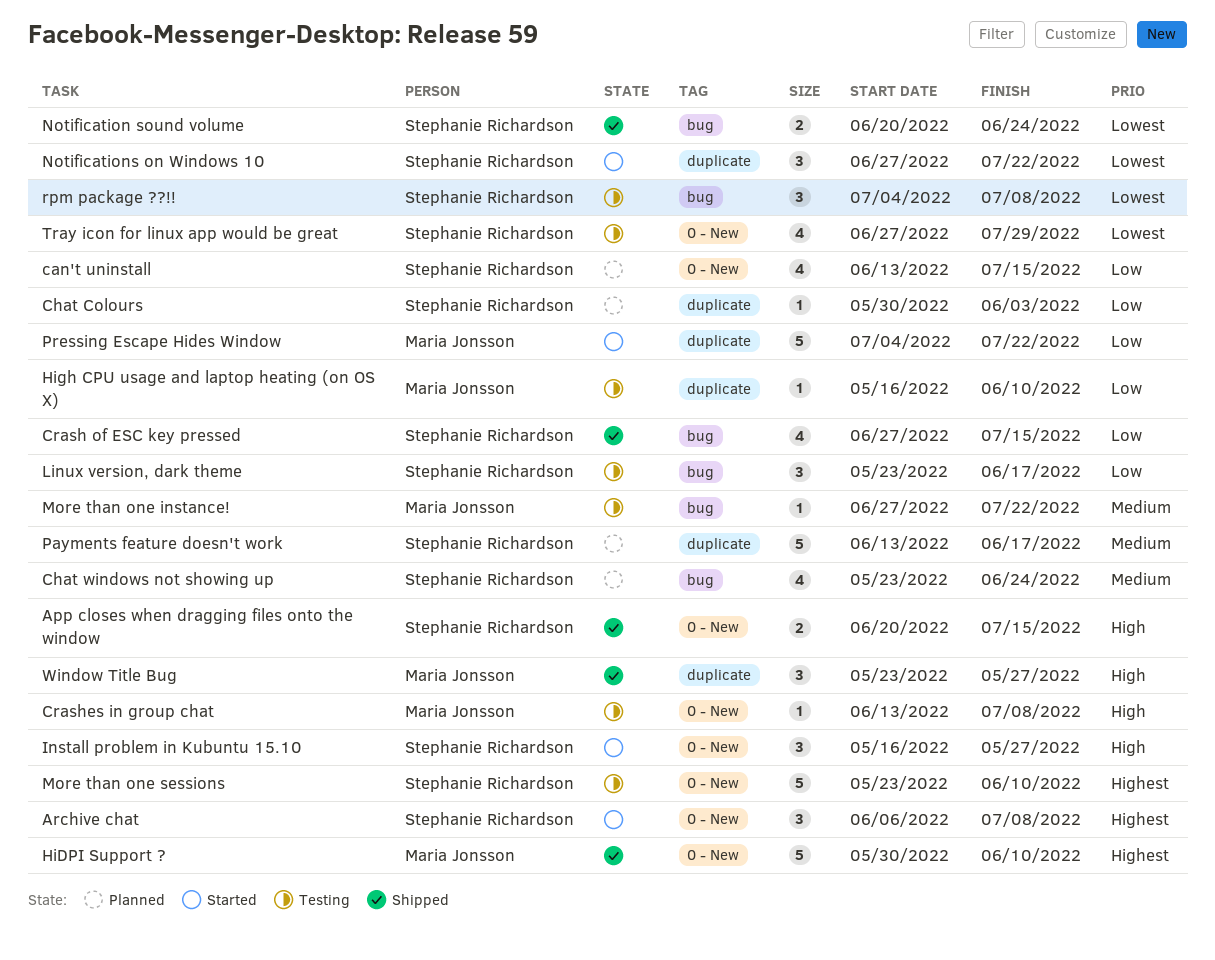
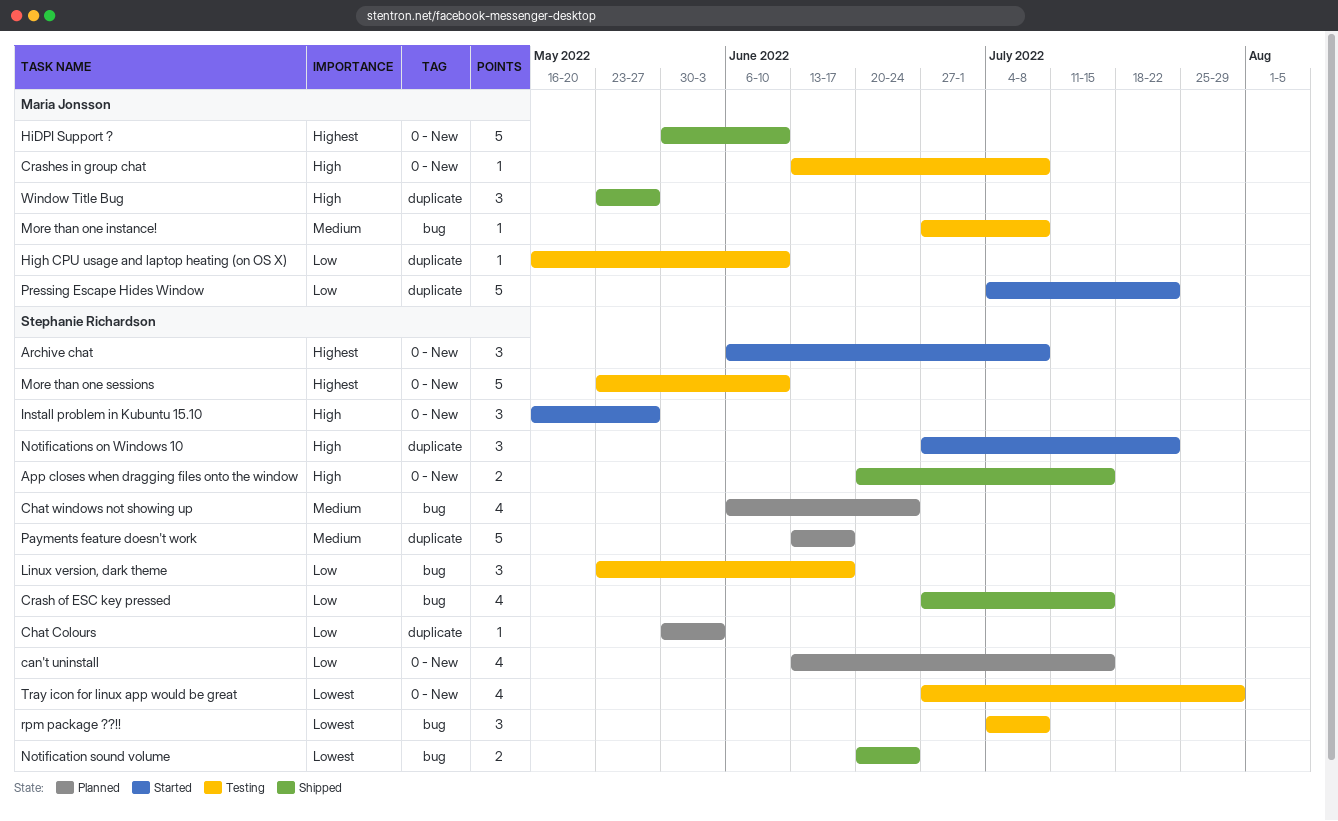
Chat windows not showing up, start: May 23 -> Jun 6
More than one instance!, due: Jul 22 -> Jul 8
Notifications on Windows 10, priority: Lowest -> High

